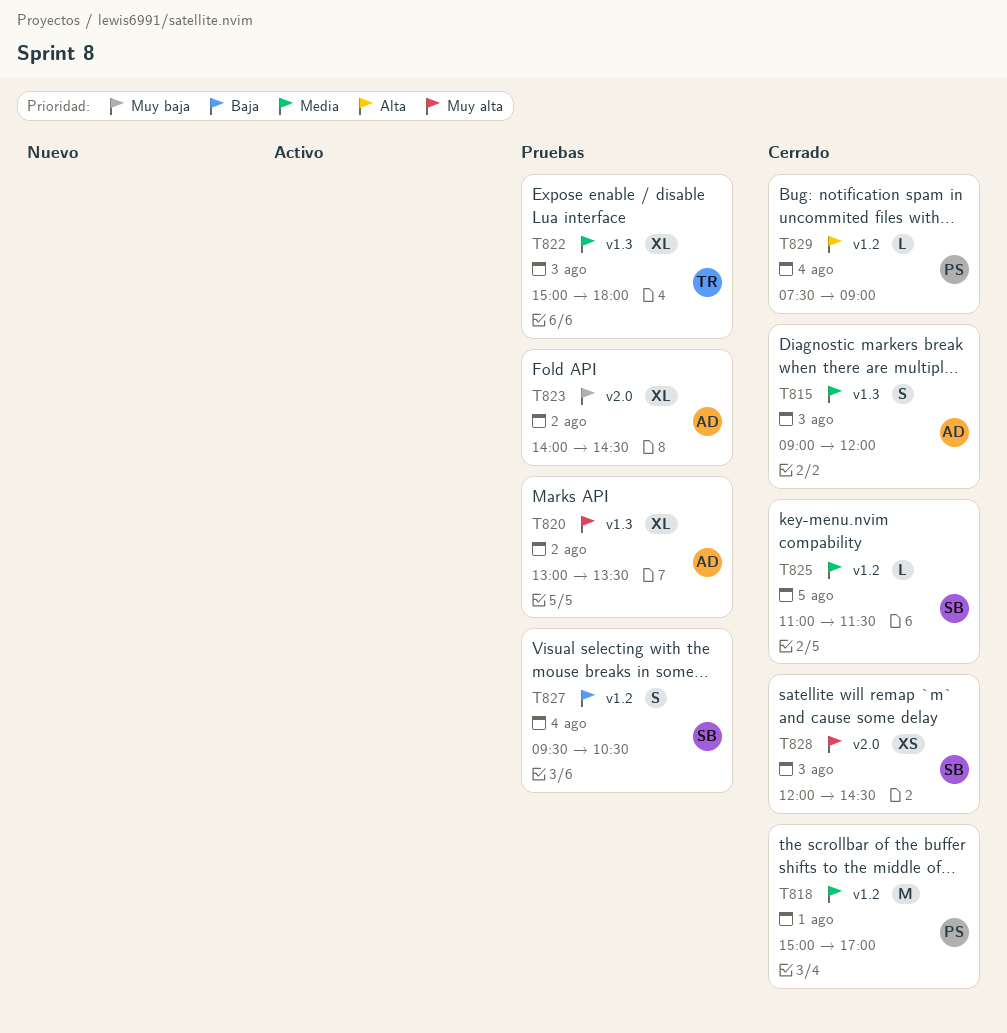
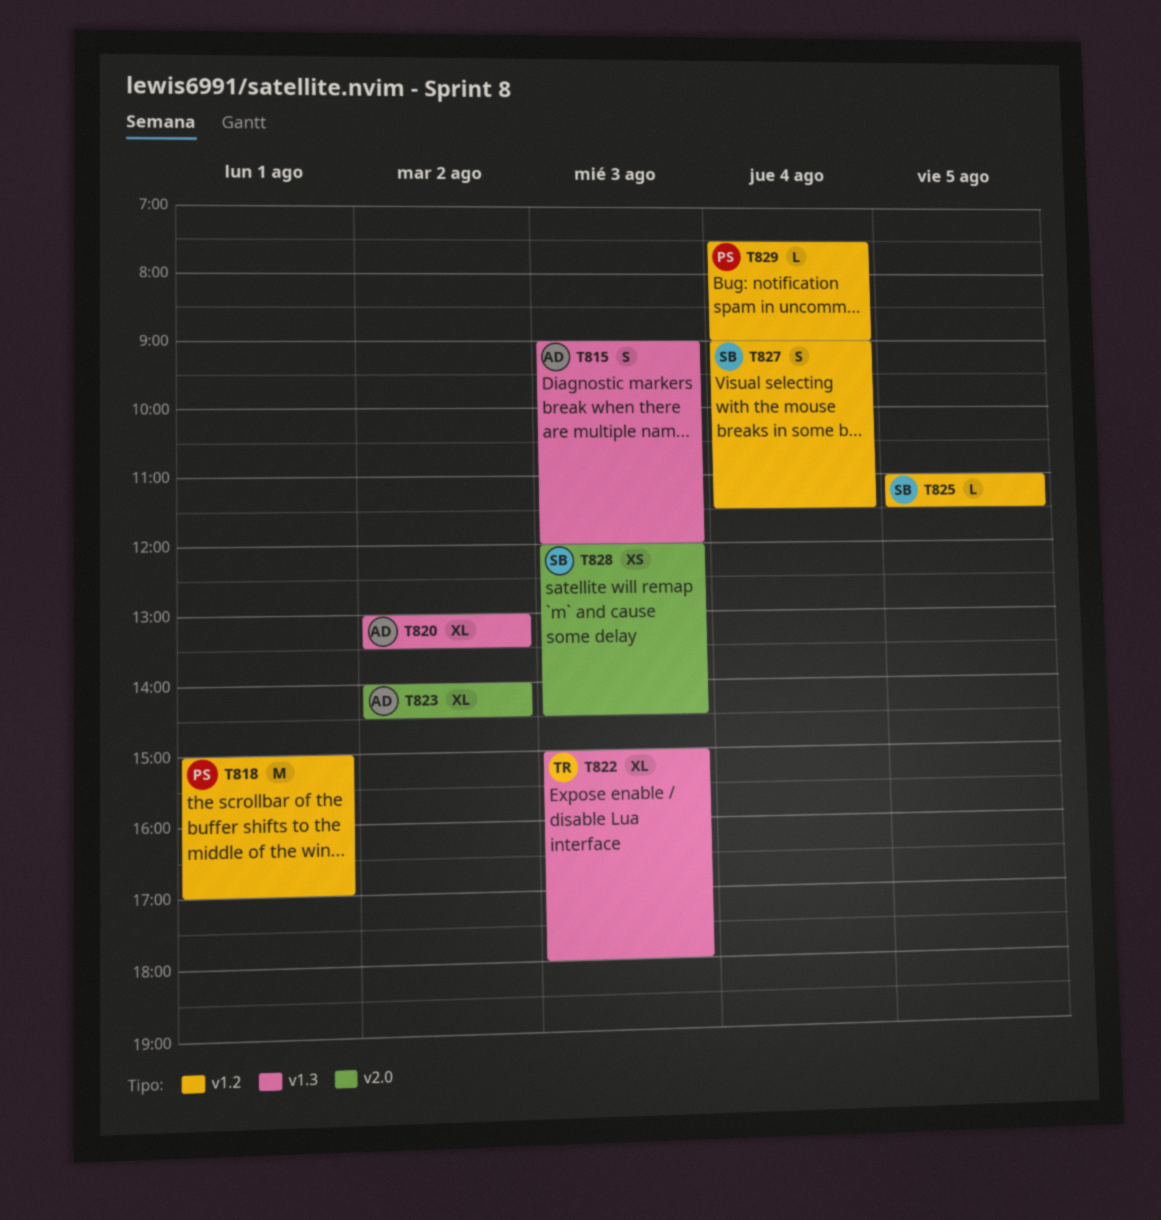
T827, begins: 09:30 -> 09:00
T827, ends: 10:30 -> 11:30

